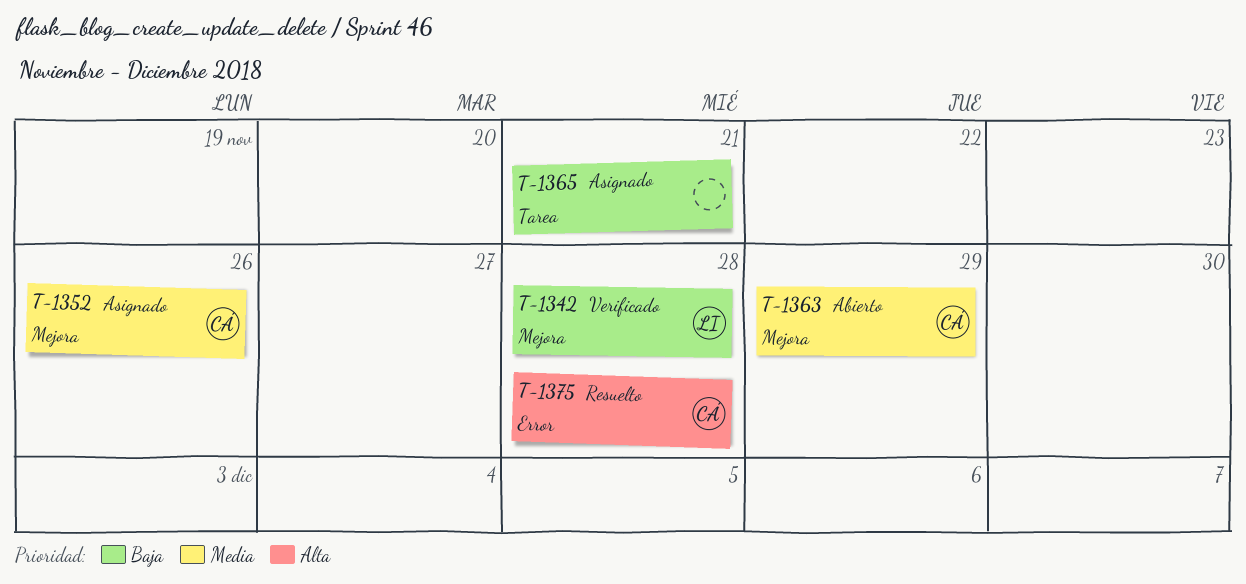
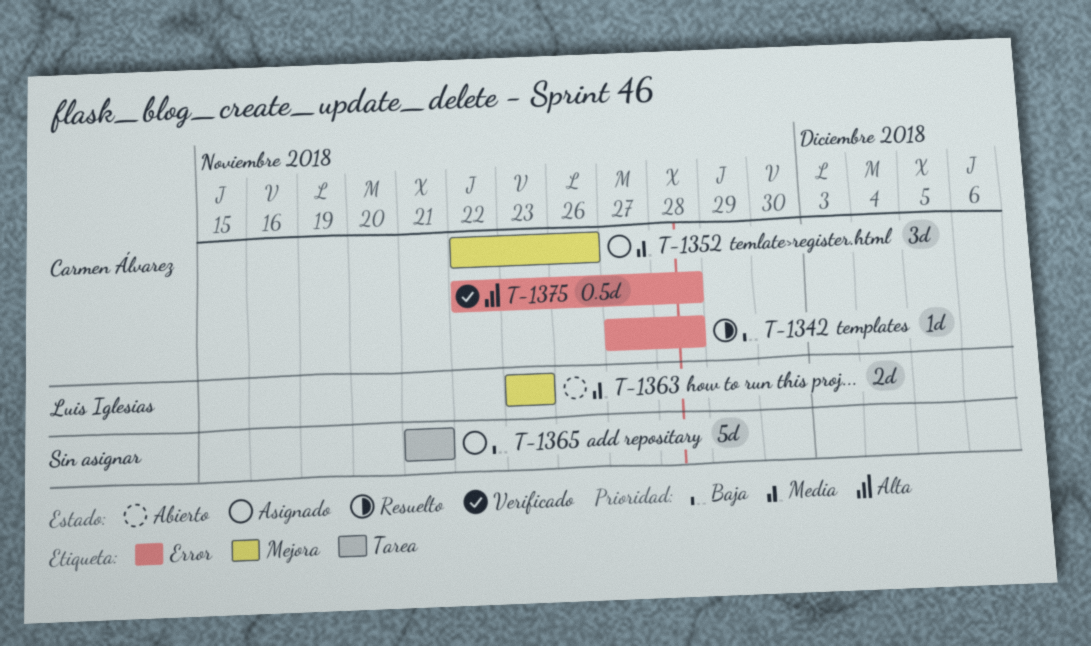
T-1342, status: Verificado -> Resuelto
T-1342, owner: Luis Iglesias -> Carmen Álvarez
T-1342, label: Mejora -> Error
T-1363, owner: Carmen Álvarez -> Luis Iglesias
T-1363, due: Nov 29 -> Nov 23
T-1375, status: Resuelto -> Verificado

